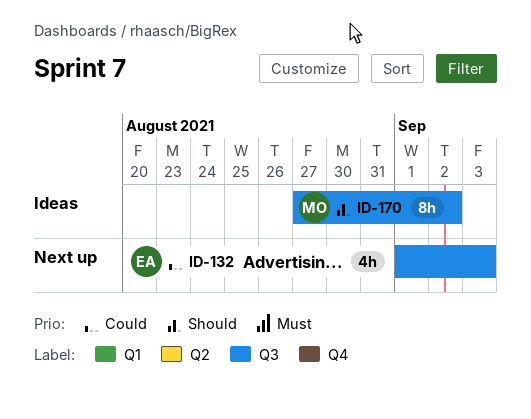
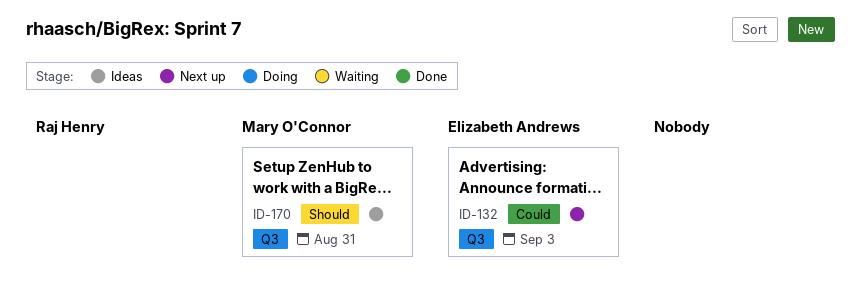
ID-170, due: Sep 2 -> Aug 31

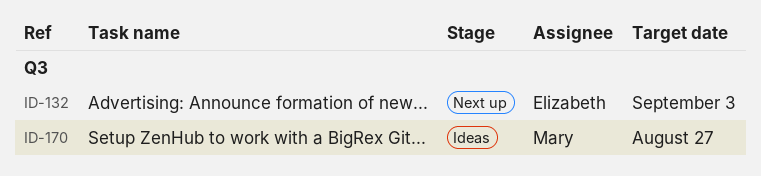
ID-170, due: Aug 31 -> Aug 27

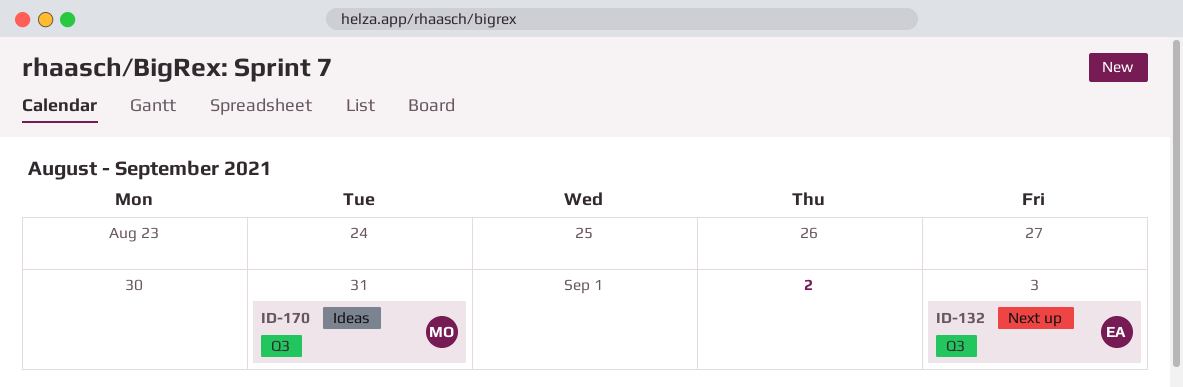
ID-170, due: Aug 27 -> Aug 31

